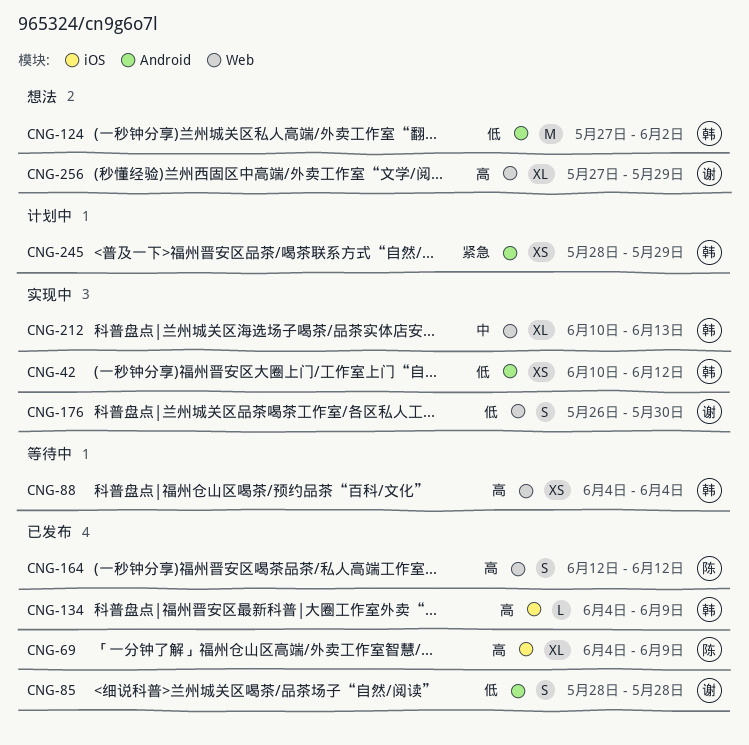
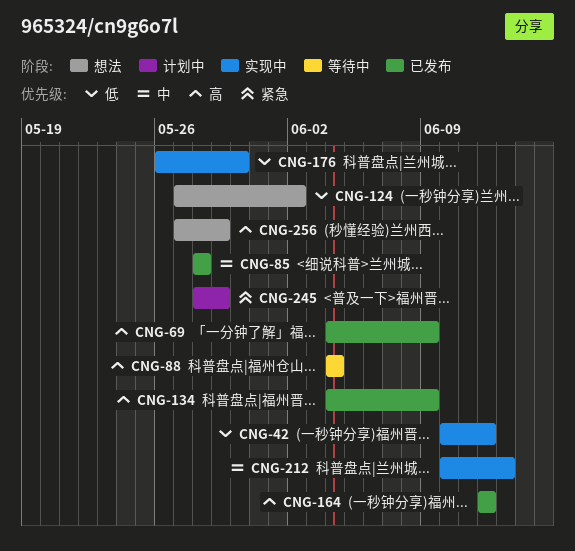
CNG-85, priority: 低 -> 中

